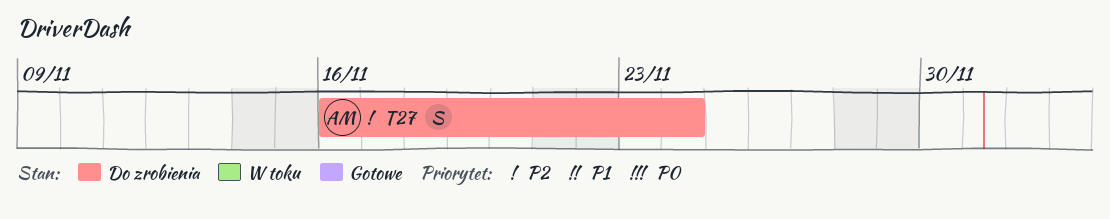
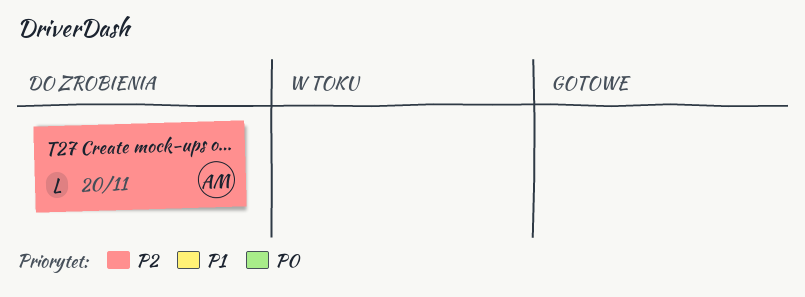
T27, estimate: S -> L
T27, due: Nov 24 -> Nov 20

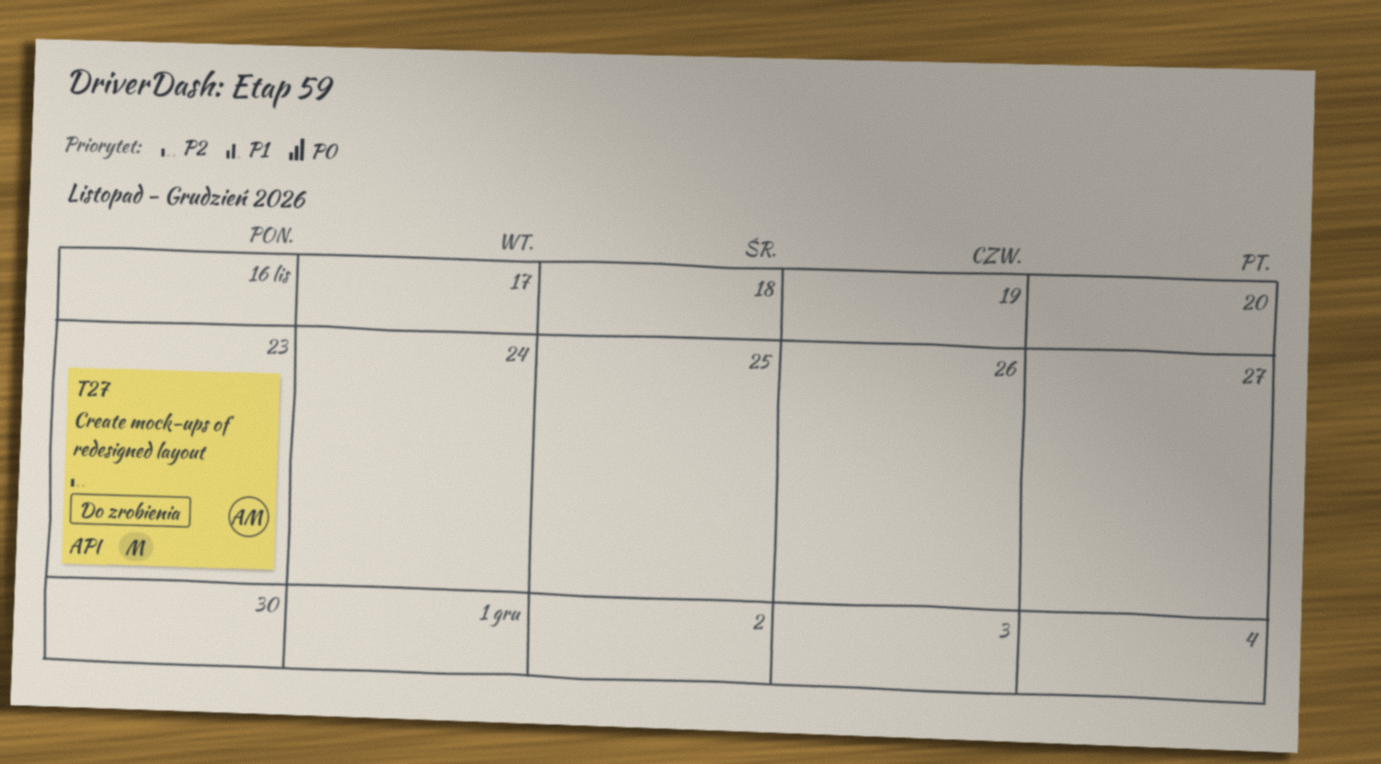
T27, estimate: L -> M
T27, due: Nov 20 -> Nov 23

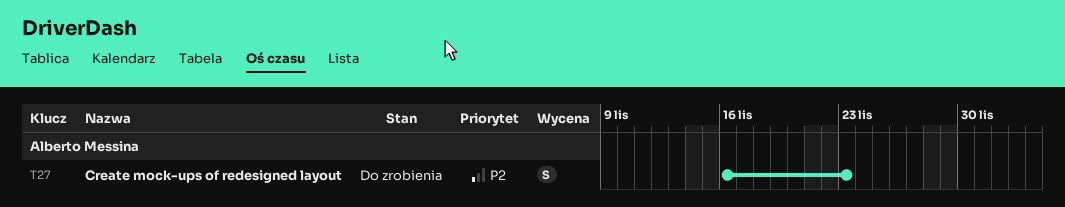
T27, estimate: M -> S

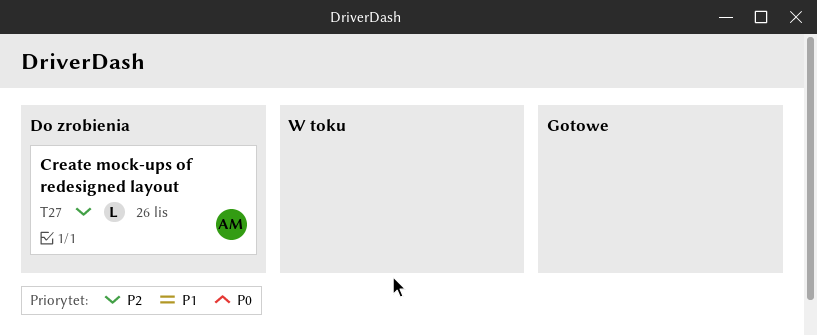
T27, estimate: S -> L
T27, due: Nov 23 -> Nov 26

